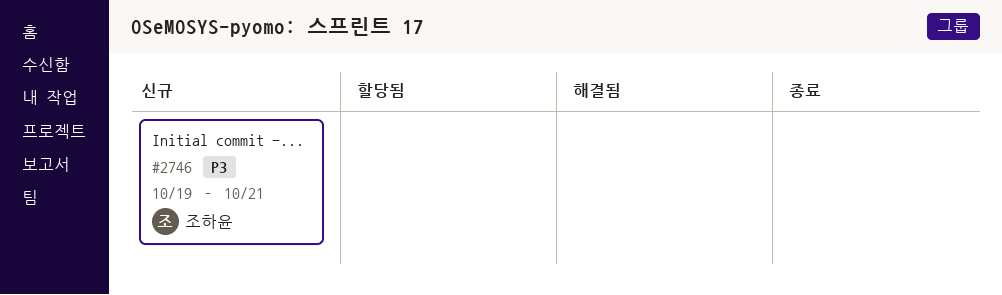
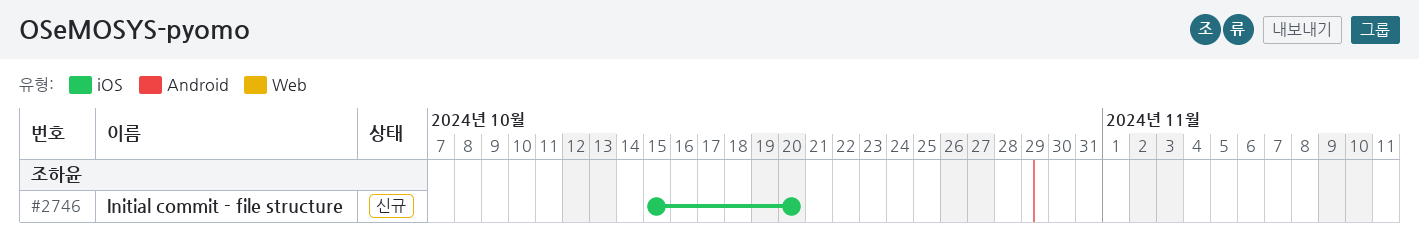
#2746, start: Oct 19 -> Oct 15
#2746, due: Oct 21 -> Oct 20

